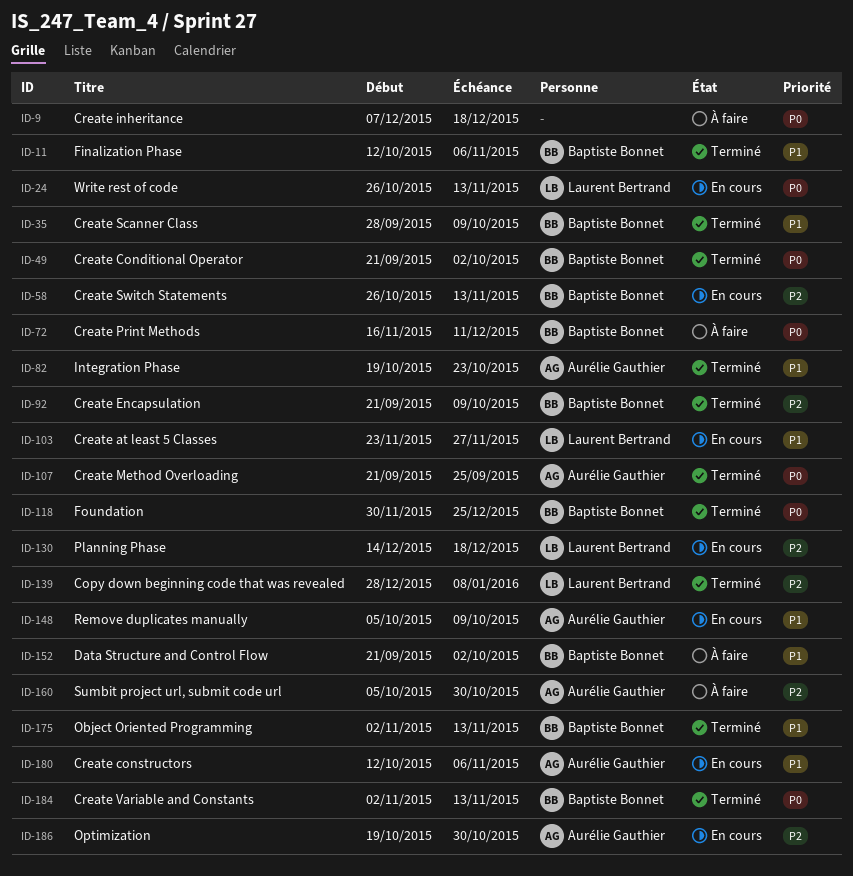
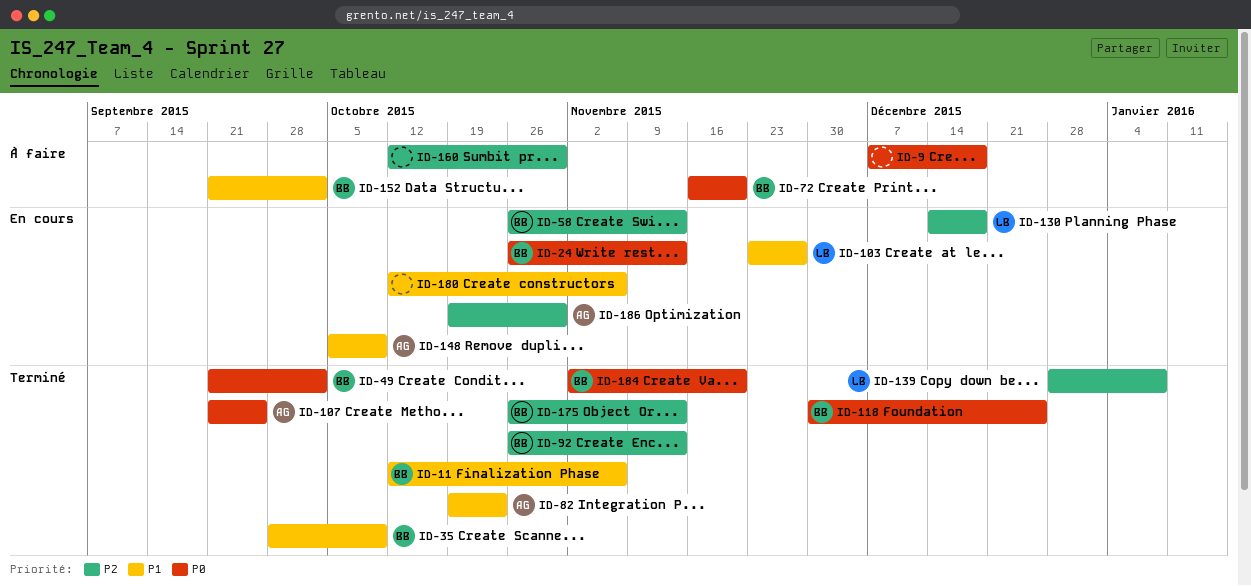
ID-24, owner: Laurent Bertrand -> Baptiste Bonnet
ID-72, due: Dec 11 -> Nov 20
ID-92, start: Sep 21 -> Oct 26
ID-92, due: Oct 9 -> Nov 13
ID-160, owner: Aurélie Gauthier -> none
ID-160, start: Oct 5 -> Oct 12
ID-175, priority: P1 -> P2
ID-175, start: Nov 2 -> Oct 26
ID-180, owner: Aurélie Gauthier -> none
ID-184, due: Nov 13 -> Nov 20

